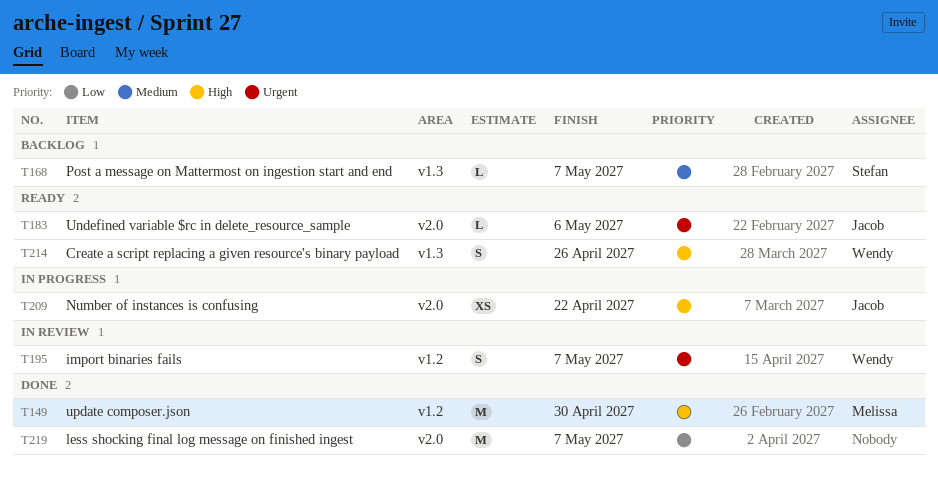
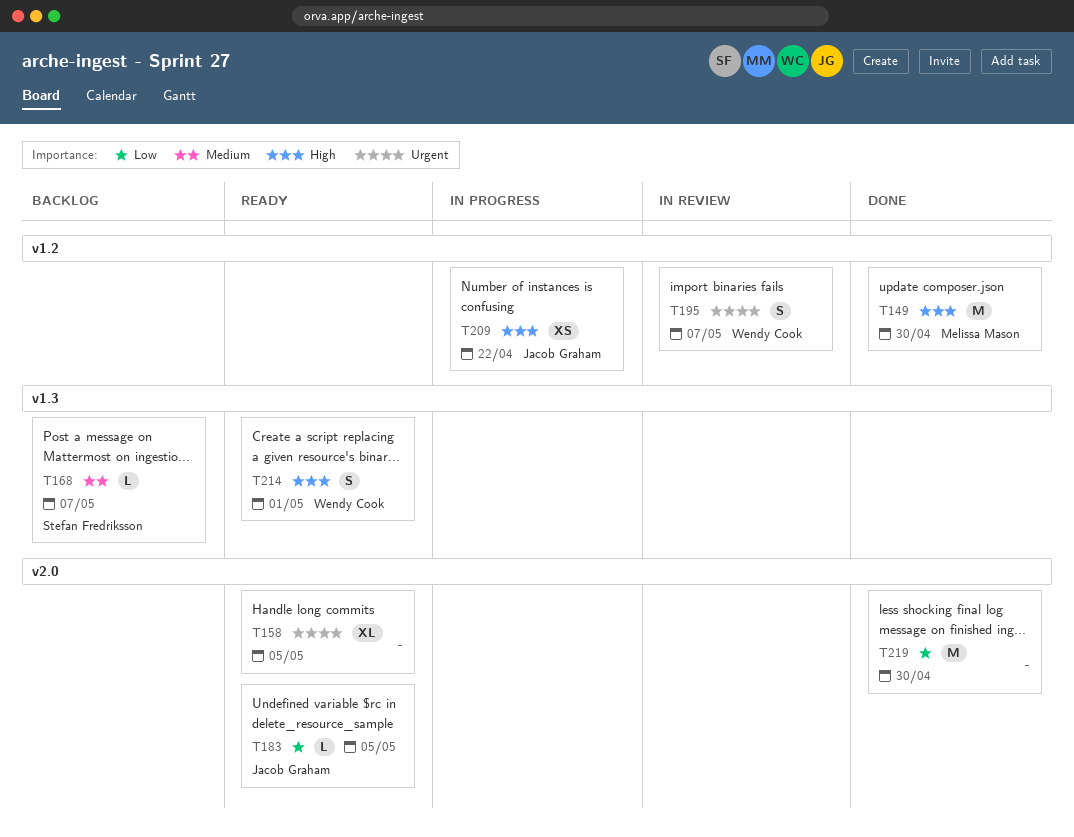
T158: none -> present
T183, priority: Urgent -> Low
T183, due: May 6 -> May 5
T209, label: v2.0 -> v1.2
T214, due: Apr 26 -> May 1
T219, due: May 7 -> Apr 30

